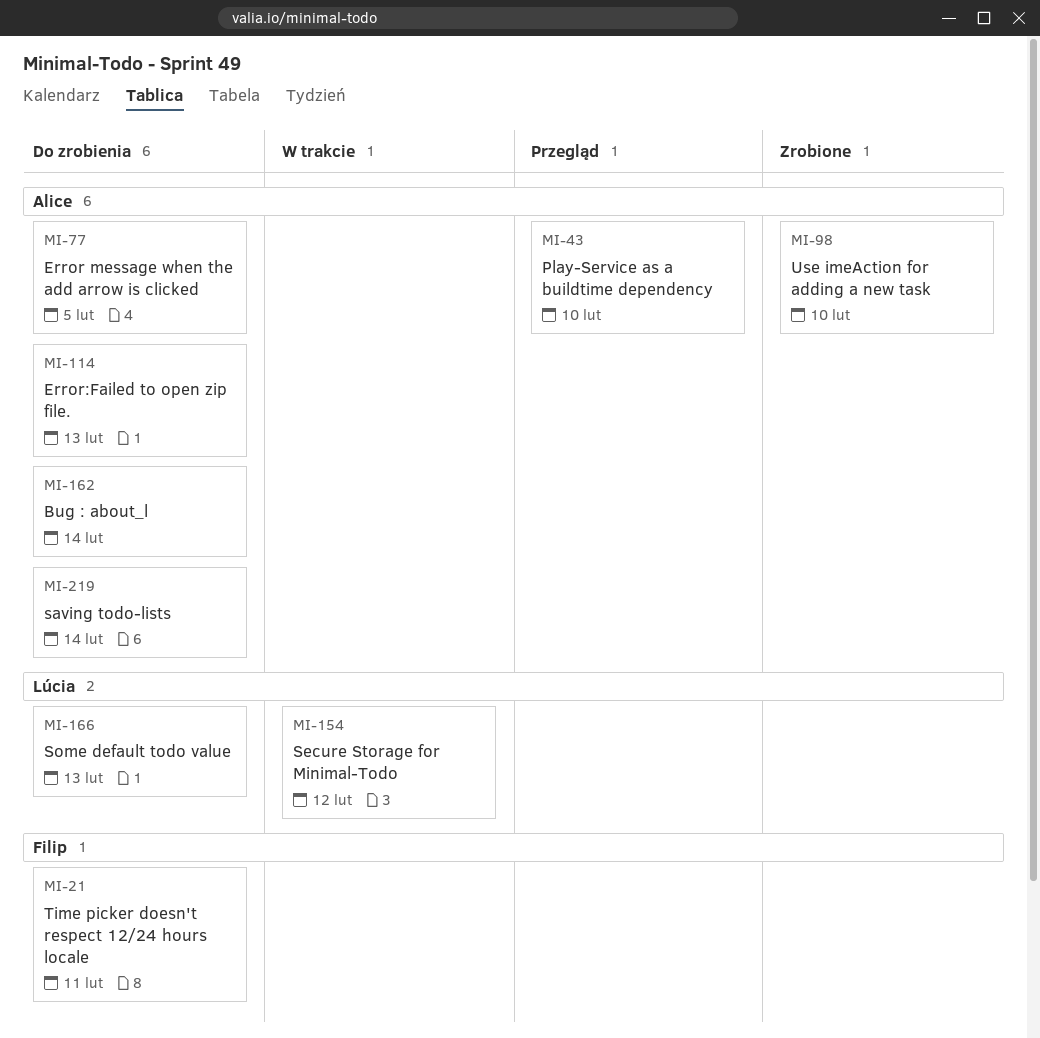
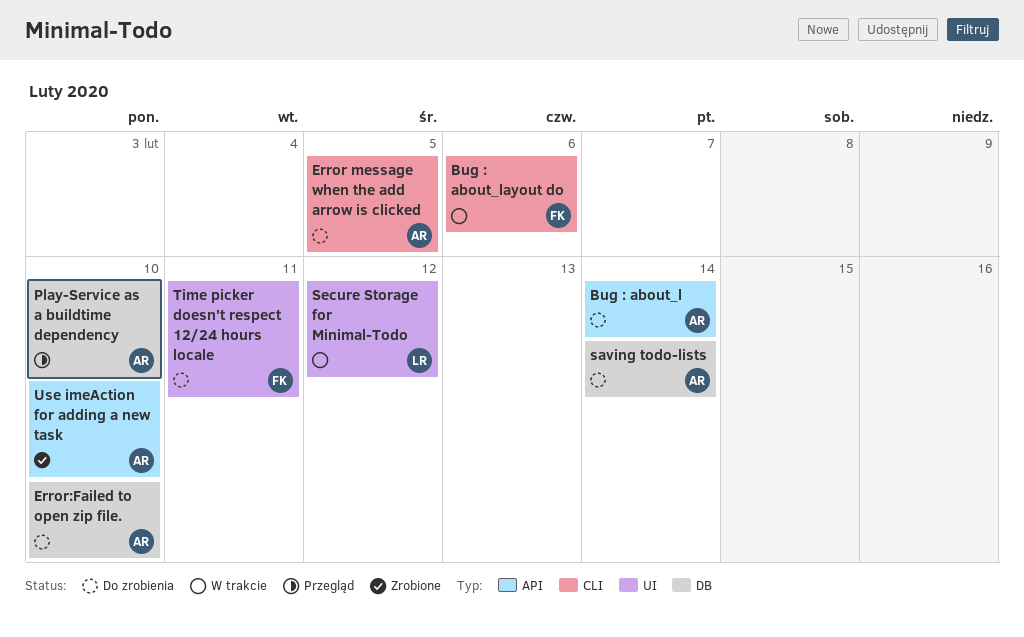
Bug : about_layout do: none -> present
Error:Failed to open zip file., due: Feb 13 -> Feb 10
Some default todo value: present -> none

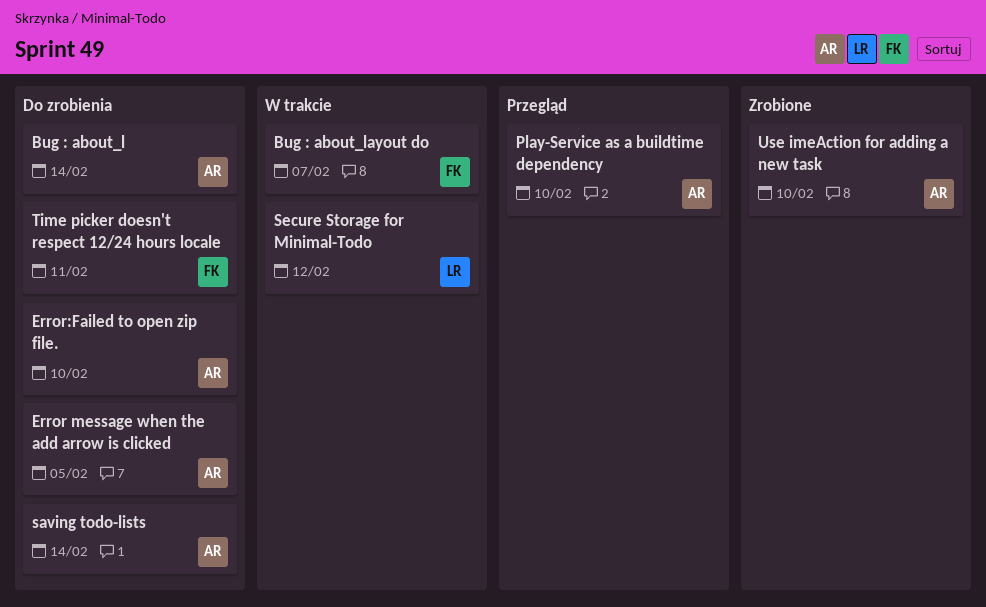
Bug : about_layout do, due: Feb 6 -> Feb 7

